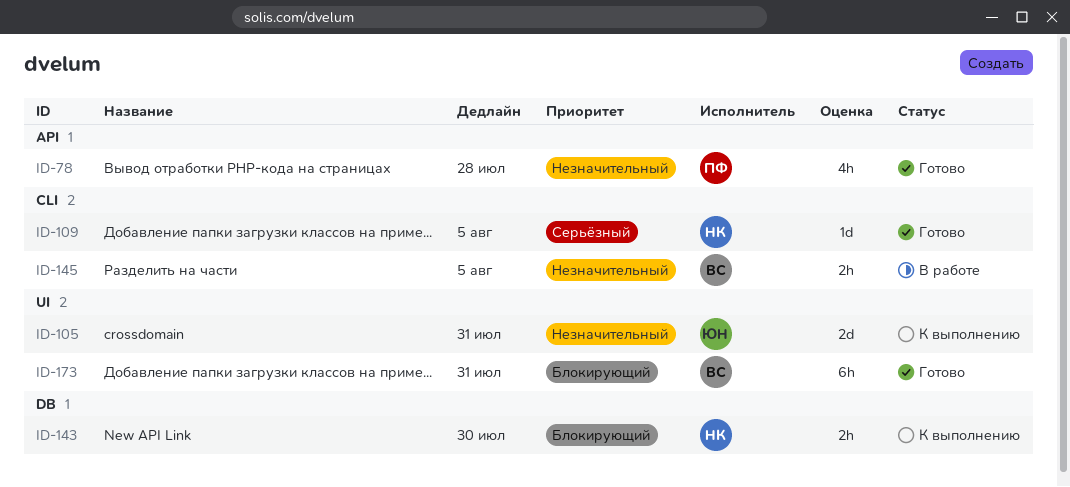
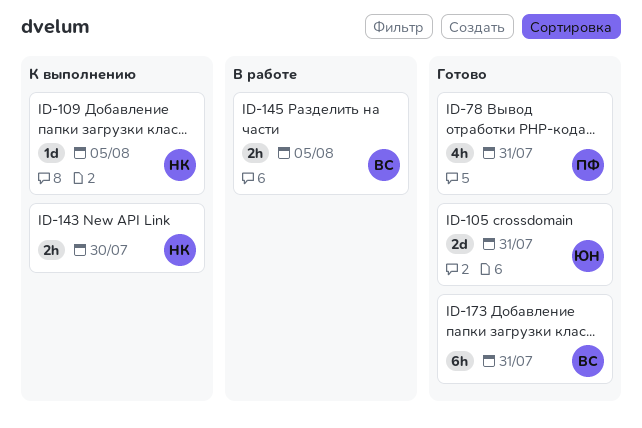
ID-78, due: Jul 28 -> Jul 31
ID-105, status: К выполнению -> Готово
ID-109, status: Готово -> К выполнению

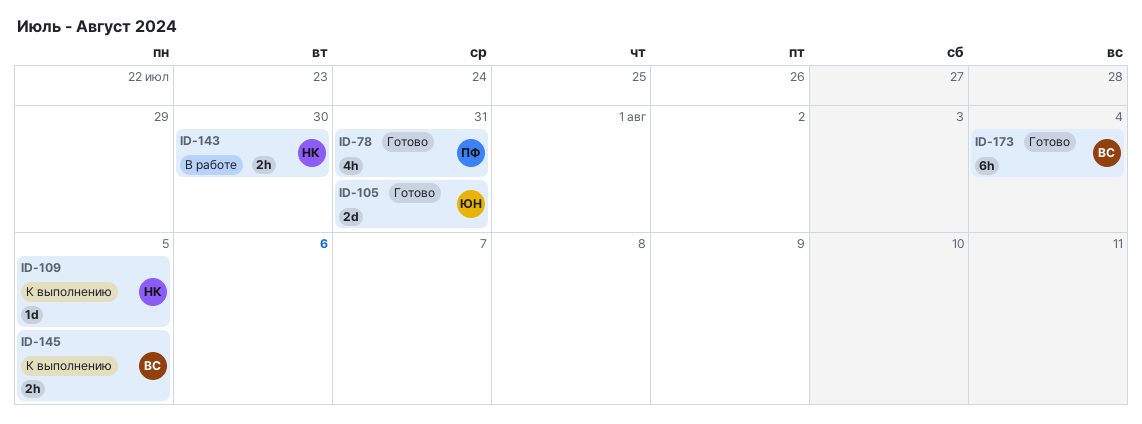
ID-143, status: К выполнению -> В работе
ID-145, status: В работе -> К выполнению
ID-173, due: Jul 31 -> Aug 4

